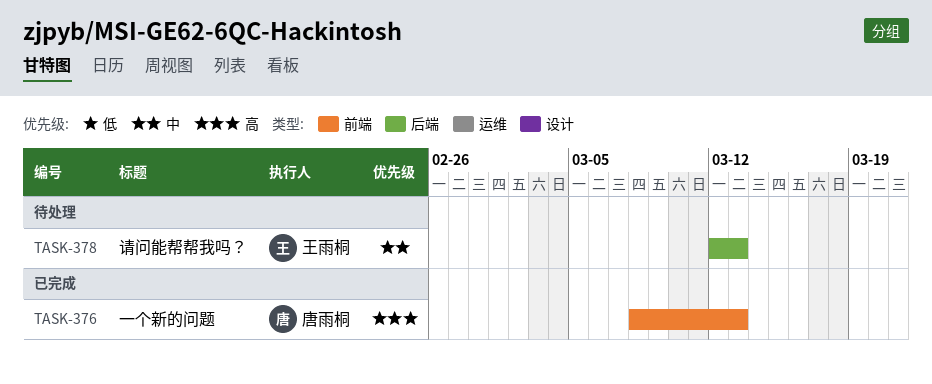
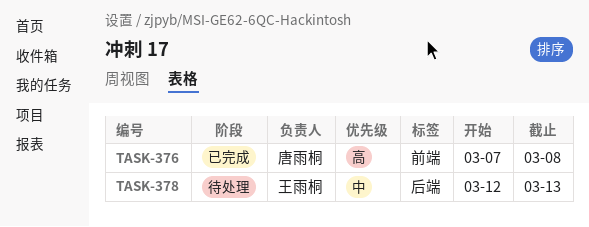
TASK-376, start: Mar 8 -> Mar 7
TASK-376, due: Mar 13 -> Mar 8

